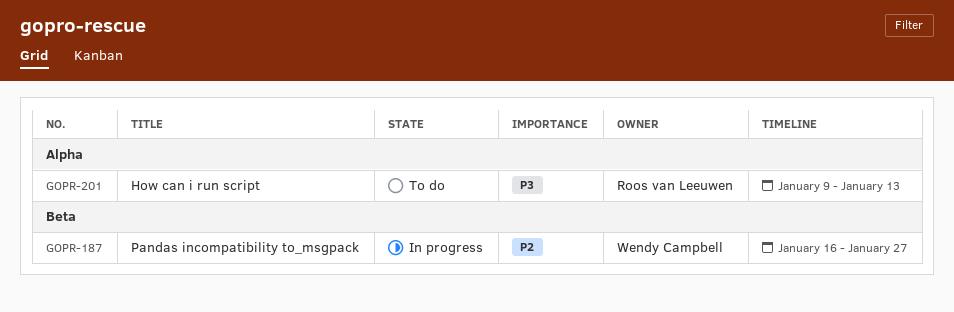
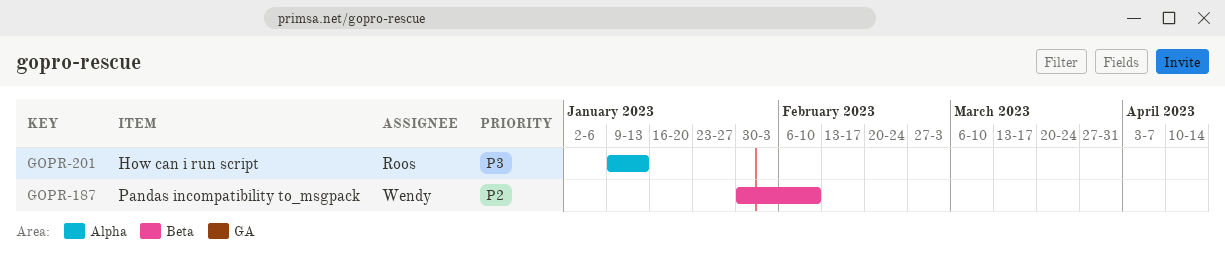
GOPR-187, start: Jan 16 -> Jan 30
GOPR-187, due: Jan 27 -> Feb 10

